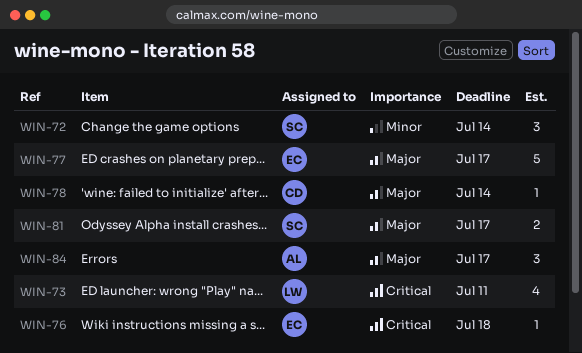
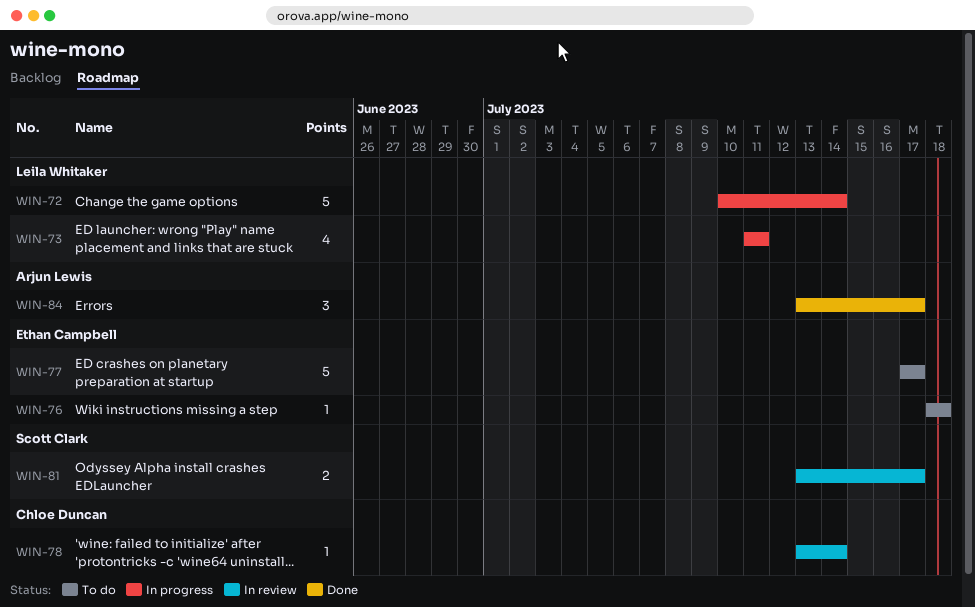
WIN-72, owner: Scott Clark -> Leila Whitaker
WIN-72, estimate: 3 -> 5

